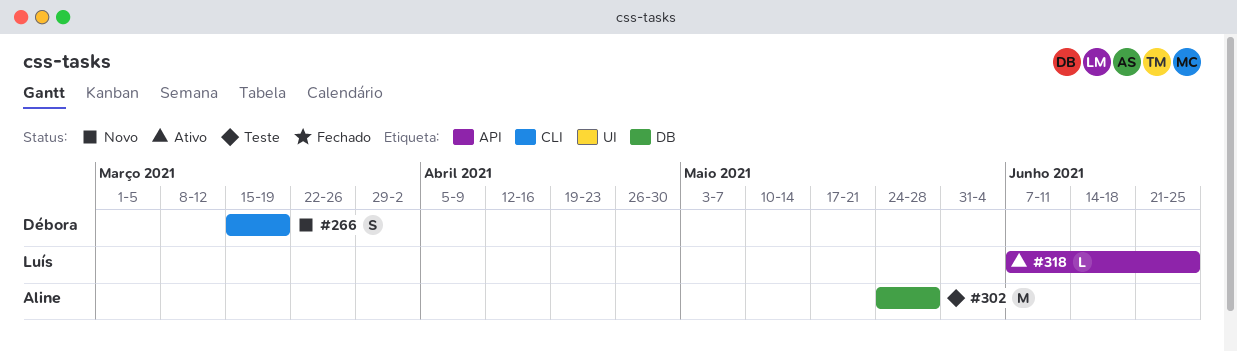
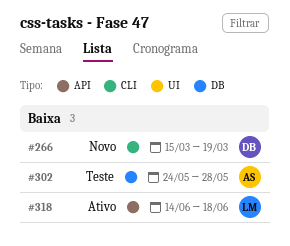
#318, start: Jun 7 -> Jun 14
#318, due: Jun 25 -> Jun 18

